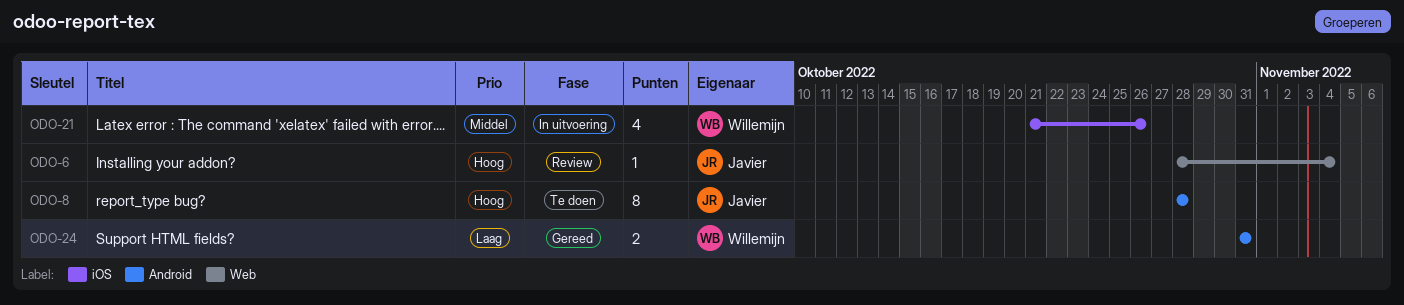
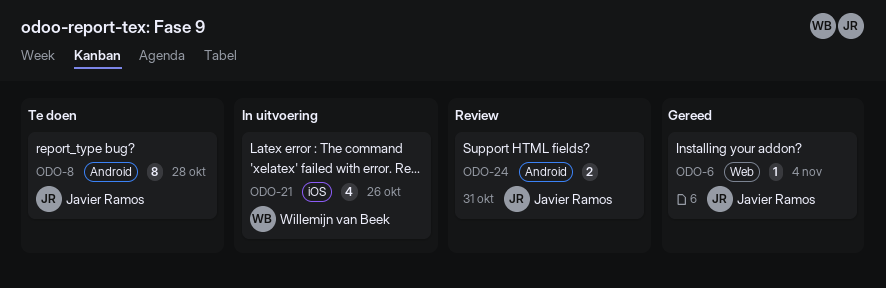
ODO-6, status: Review -> Gereed
ODO-24, status: Gereed -> Review
ODO-24, owner: Willemijn van Beek -> Javier Ramos

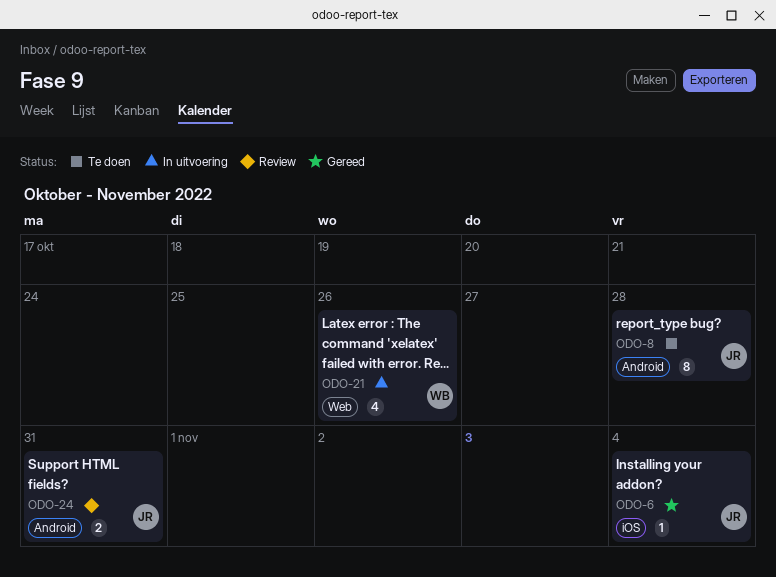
ODO-6, label: Web -> iOS
ODO-21, label: iOS -> Web

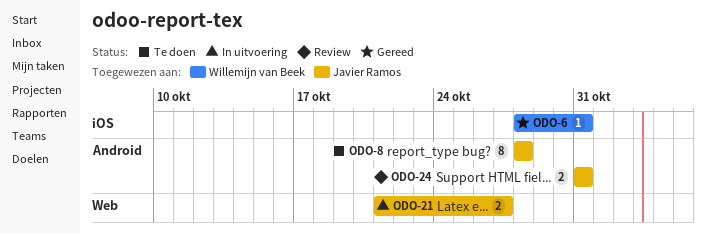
ODO-6, owner: Javier Ramos -> Willemijn van Beek
ODO-6, due: Nov 4 -> Oct 31
ODO-21, owner: Willemijn van Beek -> Javier Ramos
ODO-21, estimate: 4 -> 2
ODO-21, due: Oct 26 -> Oct 27

